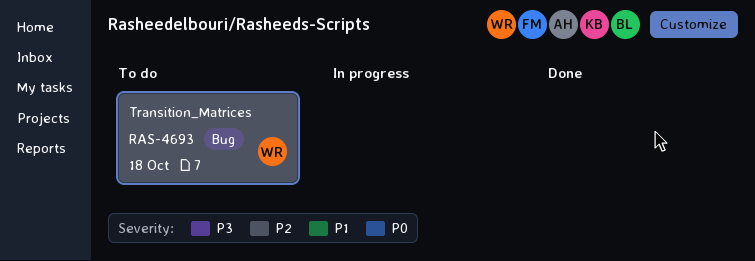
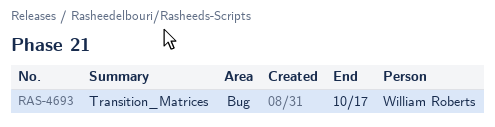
RAS-4693, due: Oct 18 -> Oct 17

